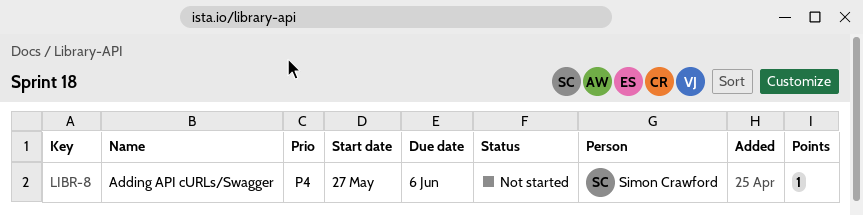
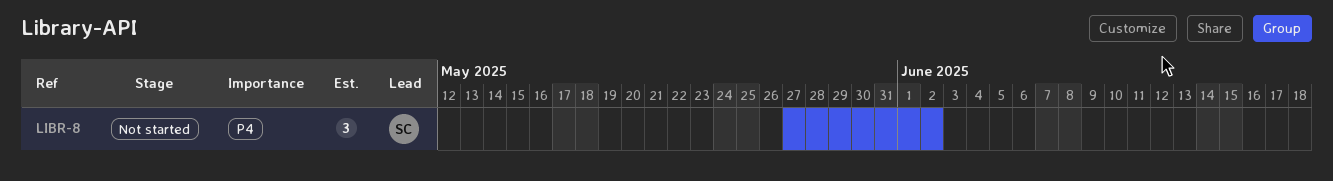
LIBR-8, estimate: 1 -> 3
LIBR-8, due: Jun 6 -> Jun 2

